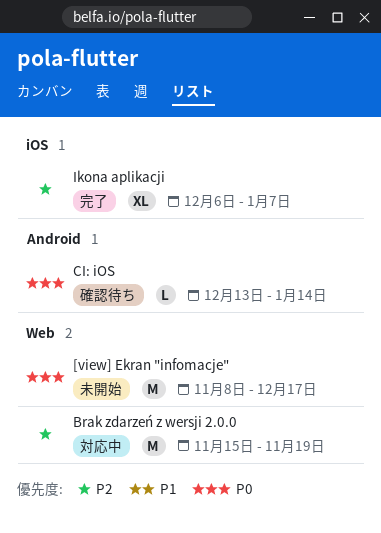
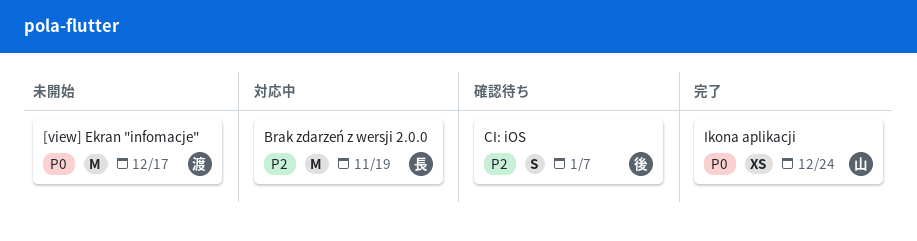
CI: iOS, priority: P0 -> P2
CI: iOS, estimate: L -> S
CI: iOS, due: Jan 14 -> Jan 7
Ikona aplikacji, priority: P2 -> P0
Ikona aplikacji, estimate: XL -> XS
Ikona aplikacji, due: Jan 7 -> Dec 24

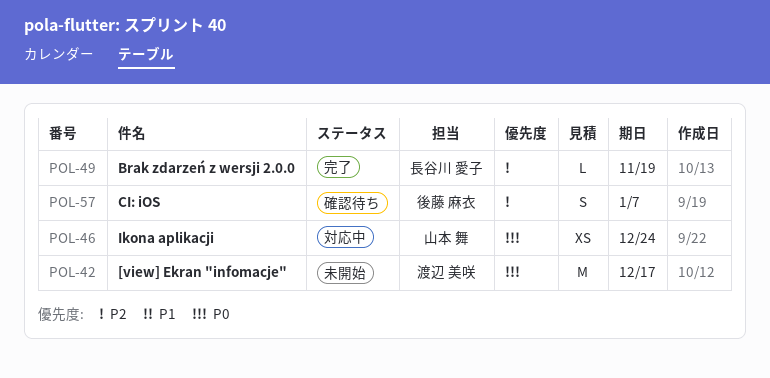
Brak zdarzeń z wersji 2.0.0, status: 対応中 -> 完了
Brak zdarzeń z wersji 2.0.0, estimate: M -> L
Ikona aplikacji, status: 完了 -> 対応中

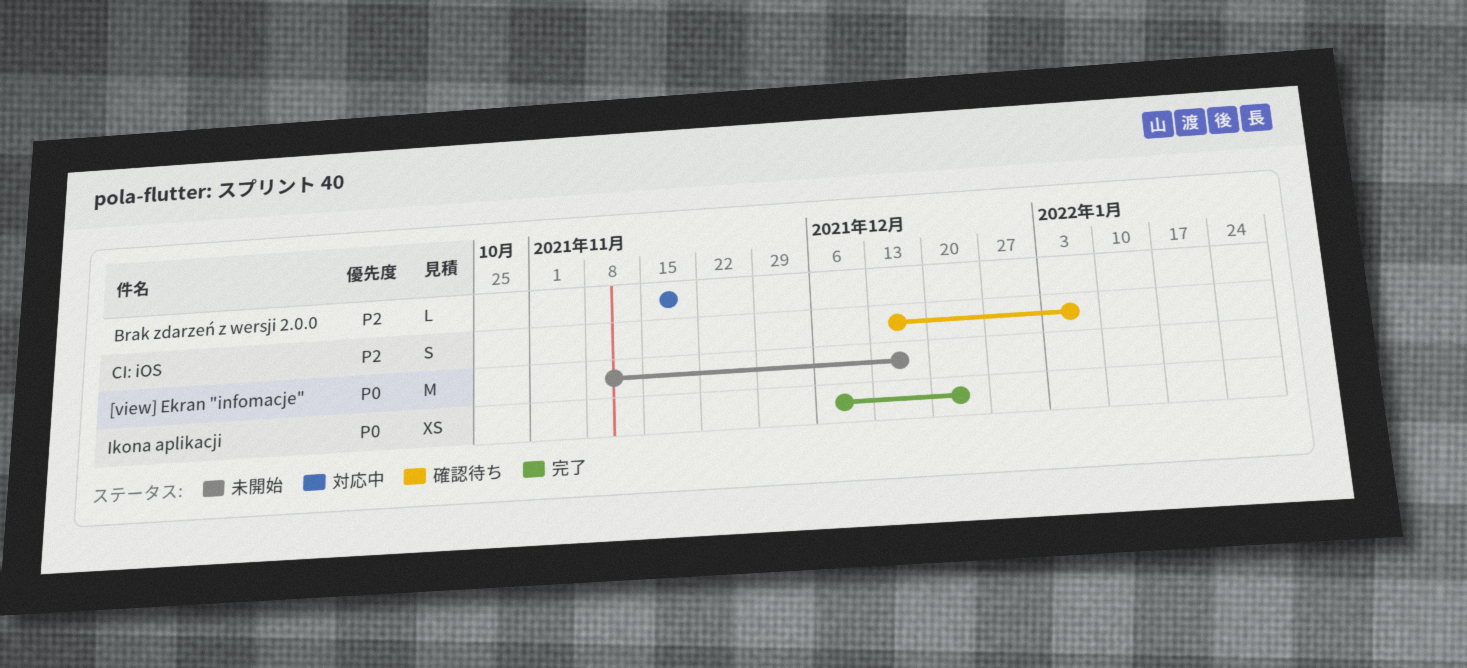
Brak zdarzeń z wersji 2.0.0, status: 完了 -> 対応中
Ikona aplikacji, status: 対応中 -> 完了

